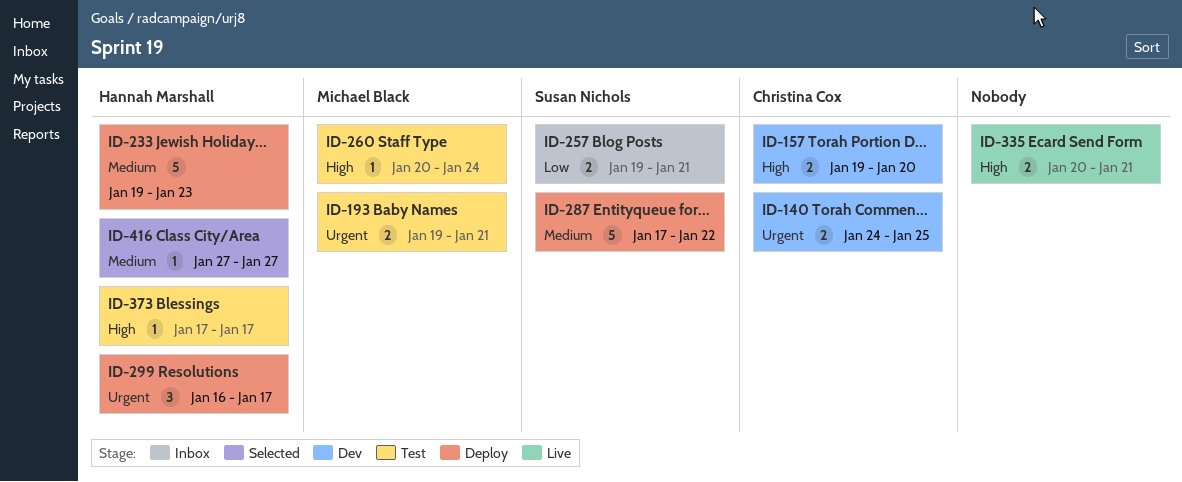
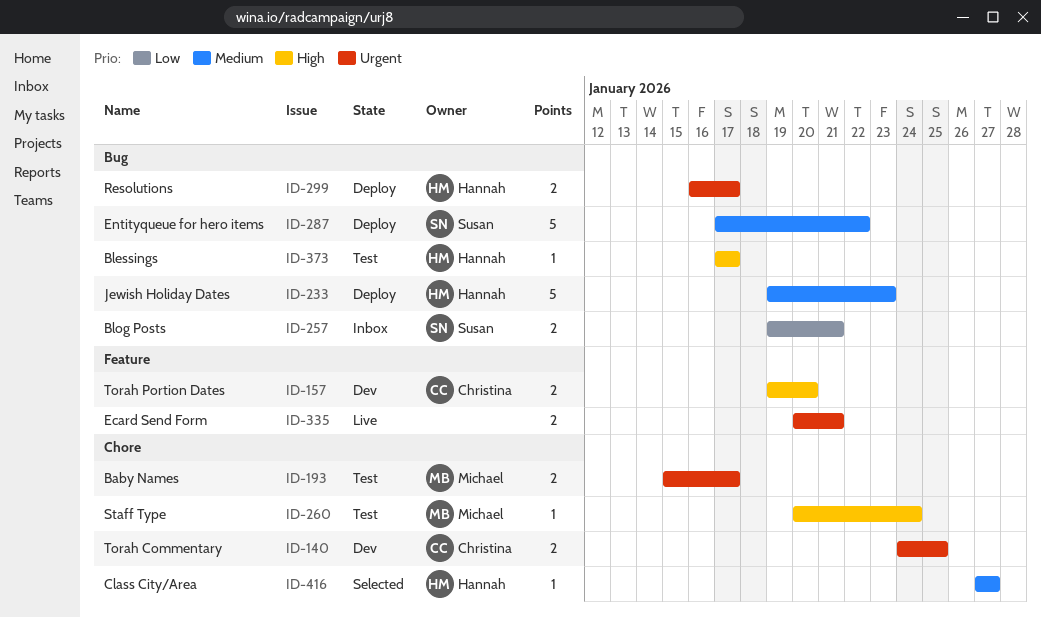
ID-193, start: Jan 19 -> Jan 15
ID-193, due: Jan 21 -> Jan 17
ID-299, estimate: 3 -> 2
ID-335, priority: High -> Urgent

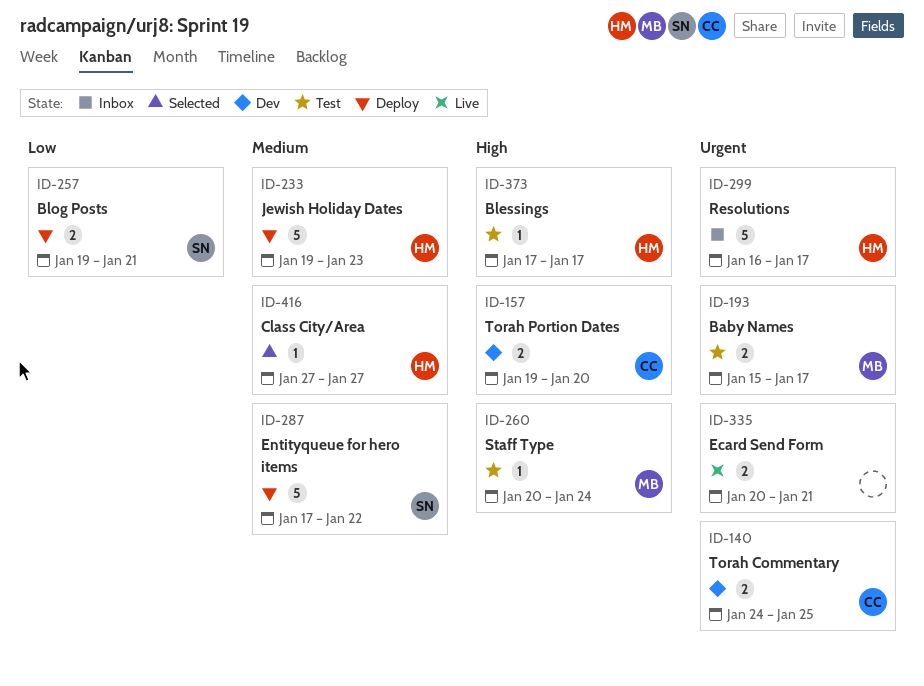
ID-257, status: Inbox -> Deploy
ID-299, status: Deploy -> Inbox
ID-299, estimate: 2 -> 5

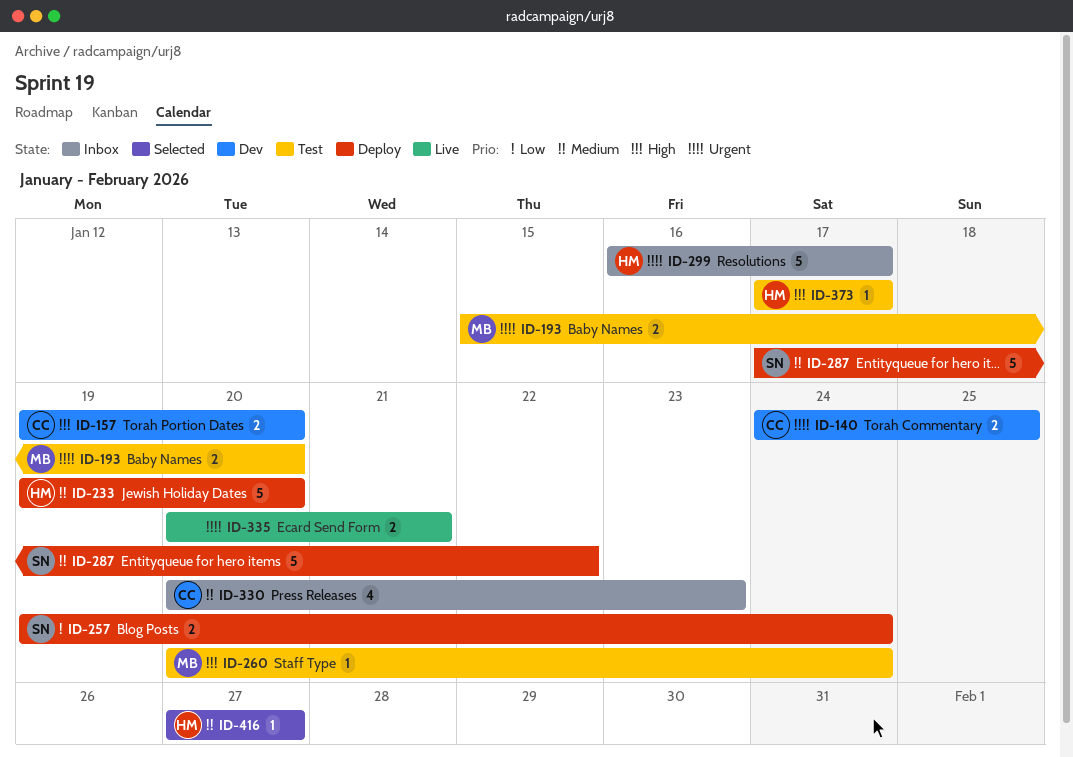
ID-193, due: Jan 17 -> Jan 20
ID-233, due: Jan 23 -> Jan 20
ID-257, due: Jan 21 -> Jan 24
ID-330: none -> present

